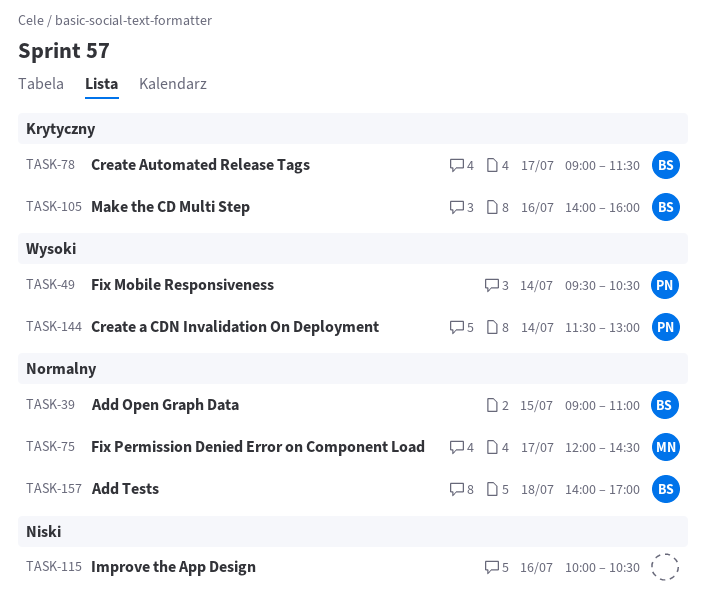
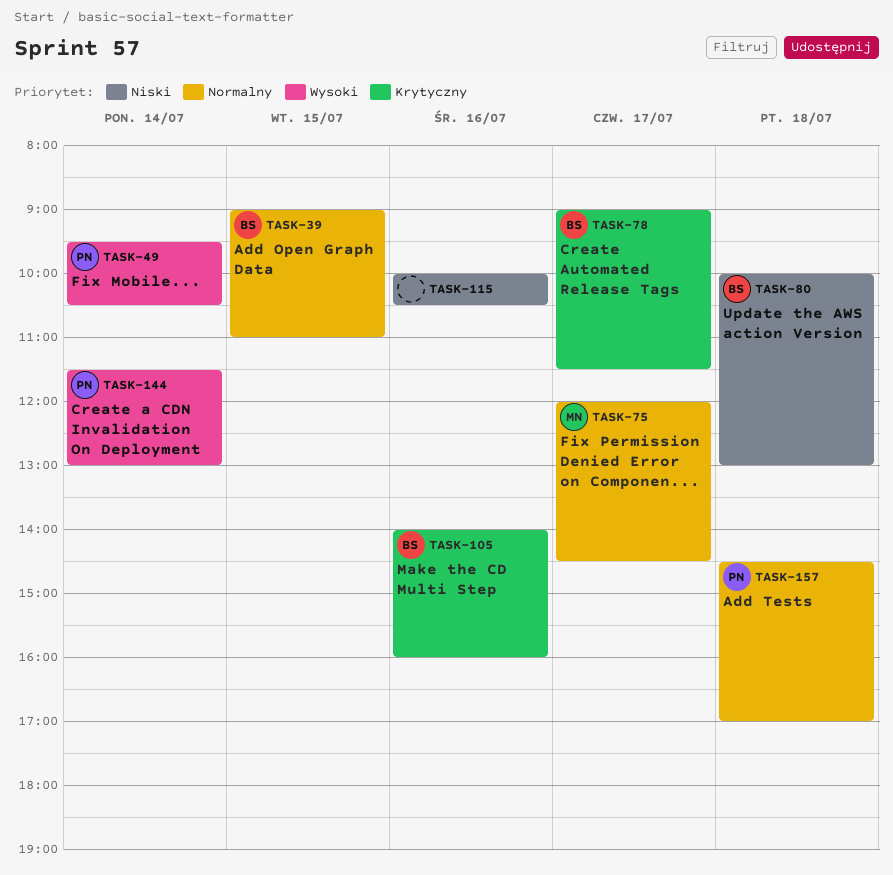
TASK-80: none -> present
TASK-157, owner: BS -> PN
TASK-157, begins: 14:00 -> 14:30

